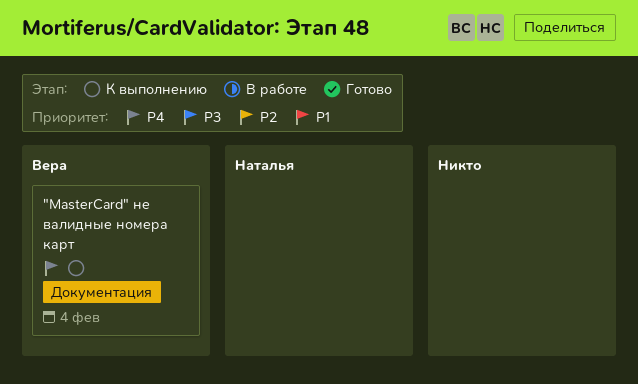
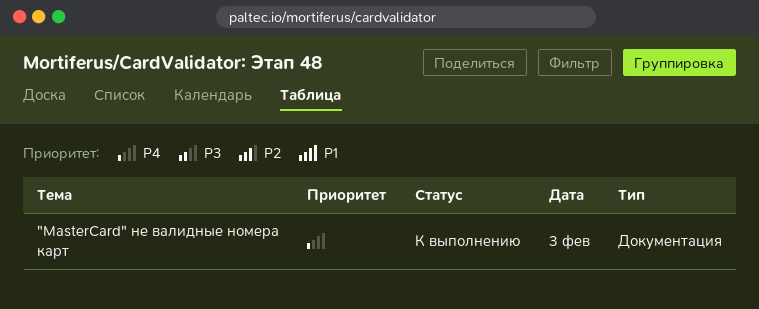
"MasterCard" не валидные номера карт, day: Feb 4 -> Feb 3

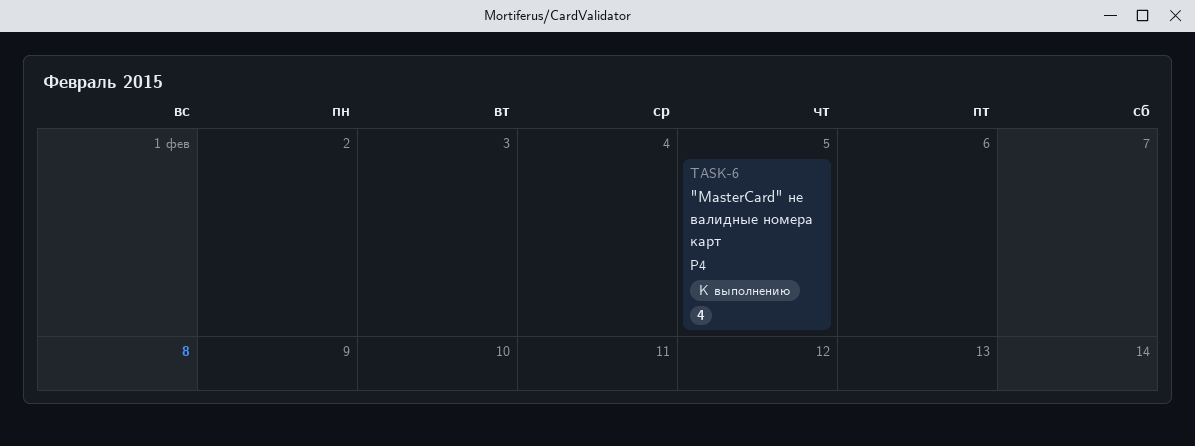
"MasterCard" не валидные номера карт, day: Feb 3 -> Feb 5

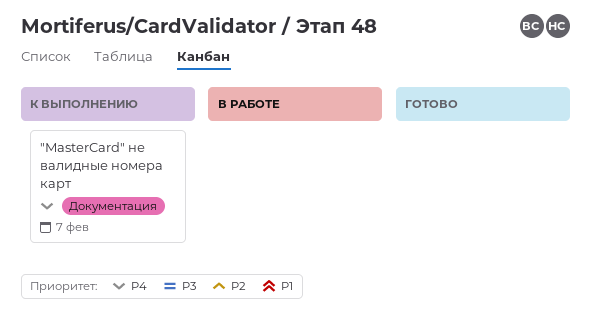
"MasterCard" не валидные номера карт, day: Feb 5 -> Feb 7

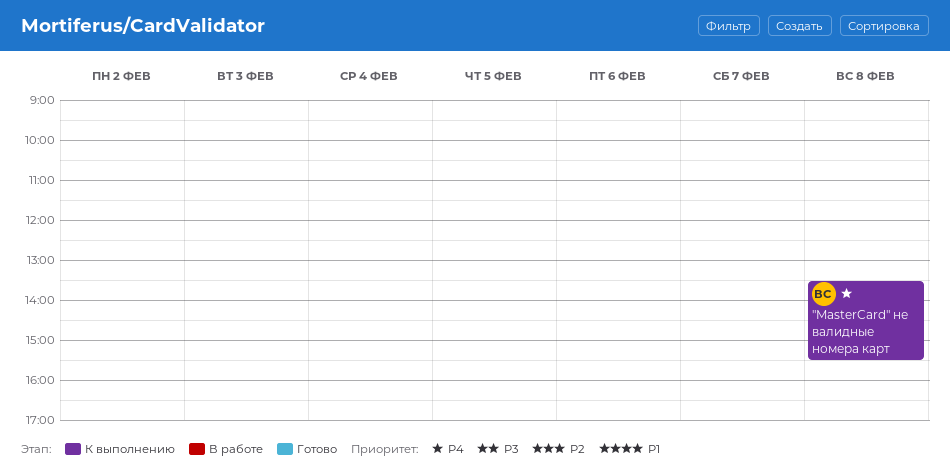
"MasterCard" не валидные номера карт, day: Feb 7 -> Feb 8

